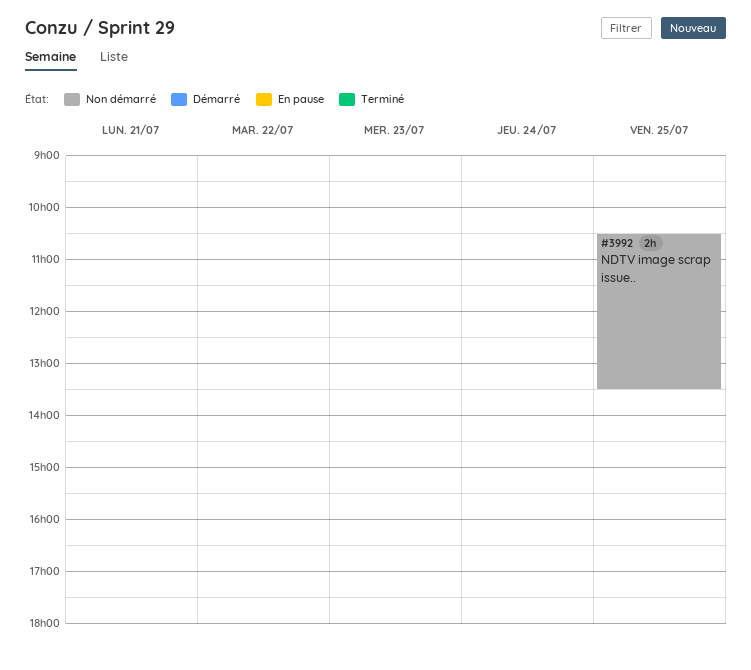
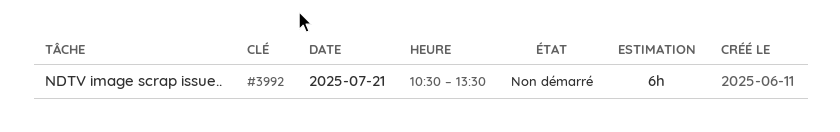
#3992, estimate: 2h -> 6h
#3992, day: Jul 25 -> Jul 21

